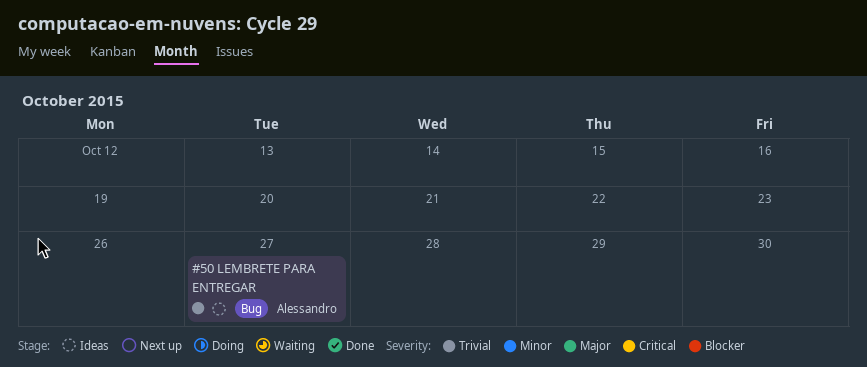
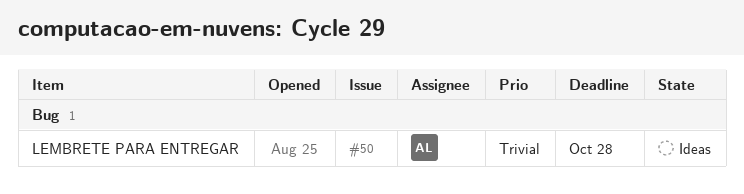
#50, due: Oct 27 -> Oct 28

